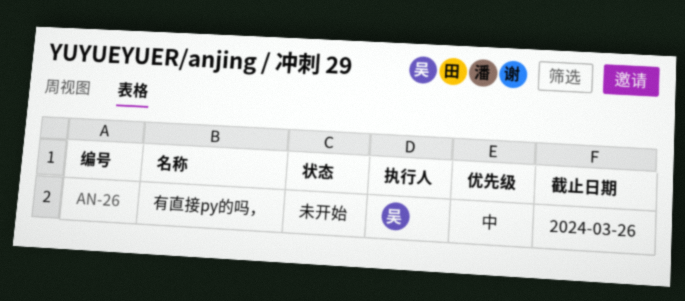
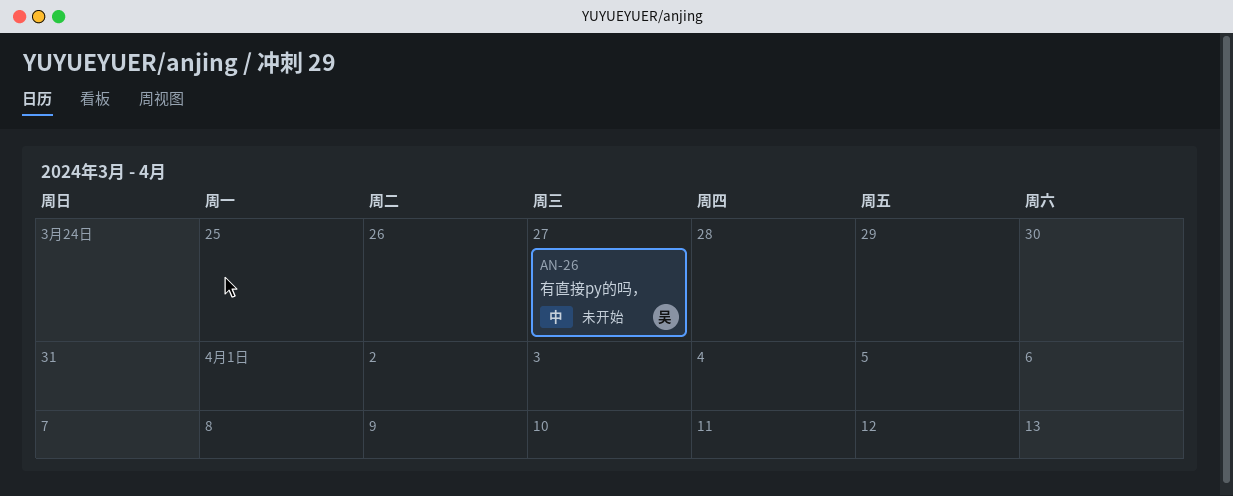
AN-26, due: Mar 26 -> Mar 27

